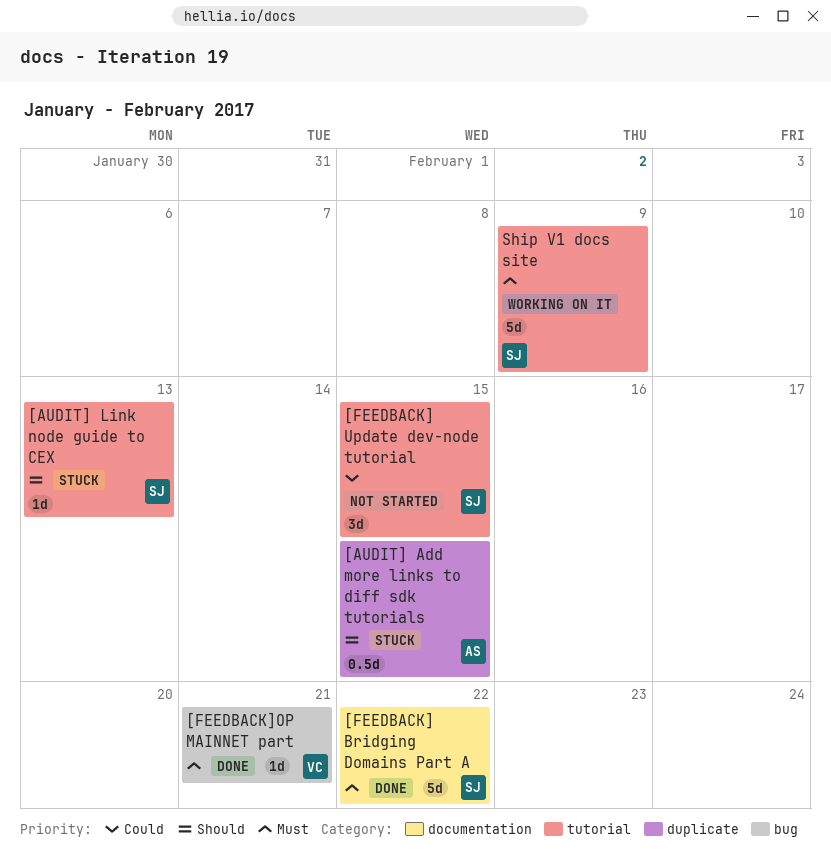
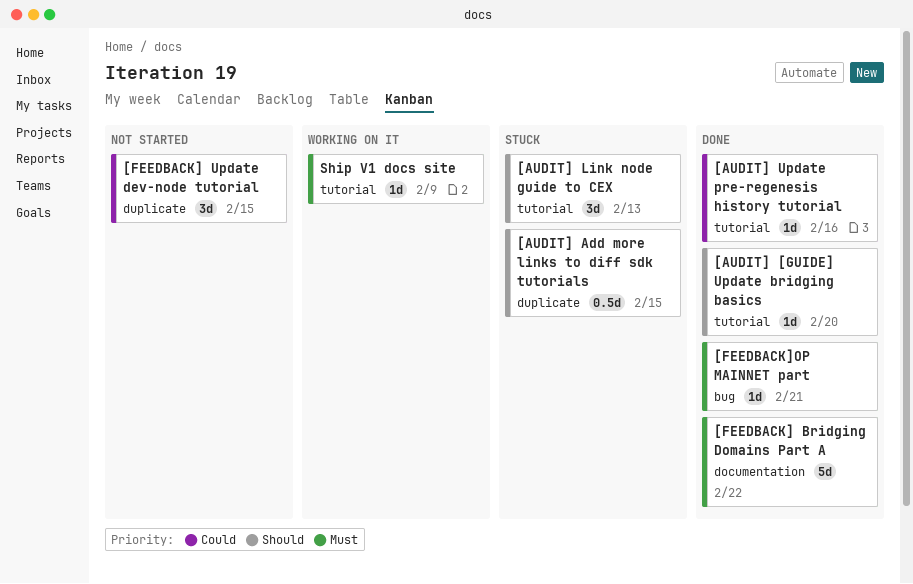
[AUDIT] [GUIDE] Update bridging basics: none -> present
[AUDIT] Link node guide to CEX, estimate: 1d -> 3d
[AUDIT] Update pre-regenesis history tutorial: none -> present
[FEEDBACK] Update dev-node tutorial, label: tutorial -> duplicate
Ship V1 docs site, estimate: 5d -> 1d

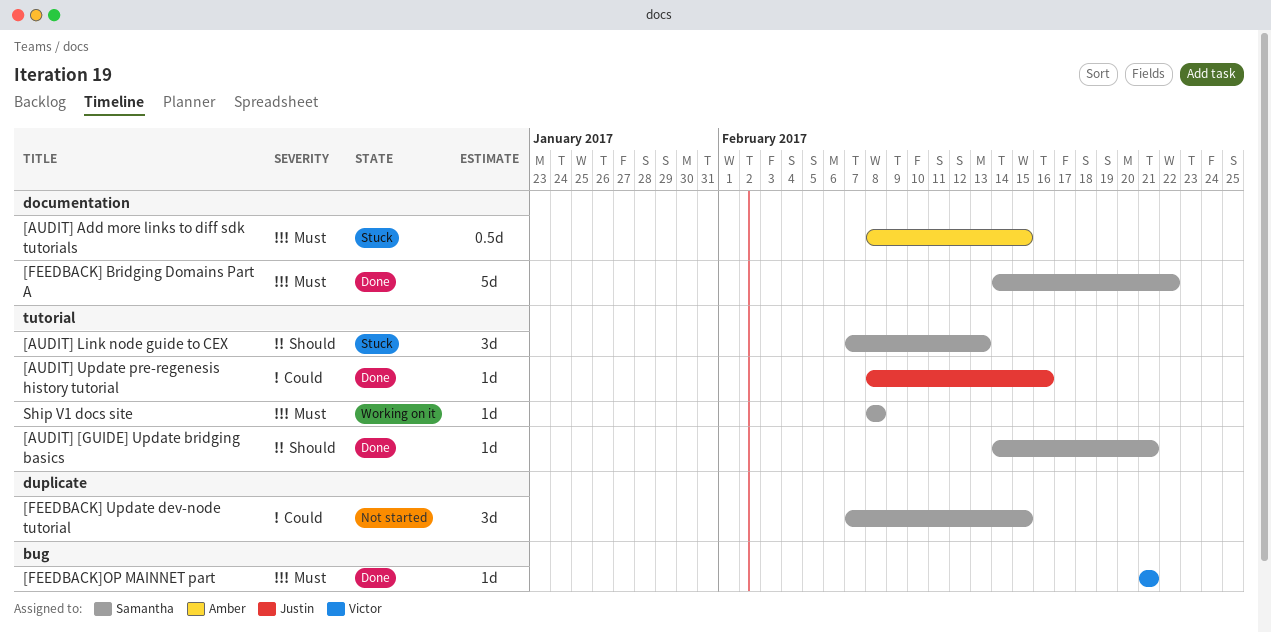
[AUDIT] [GUIDE] Update bridging basics, due: Feb 20 -> Feb 21
[AUDIT] Add more links to diff sdk tutorials, priority: Should -> Must
[AUDIT] Add more links to diff sdk tutorials, label: duplicate -> documentation
Ship V1 docs site, due: Feb 9 -> Feb 8

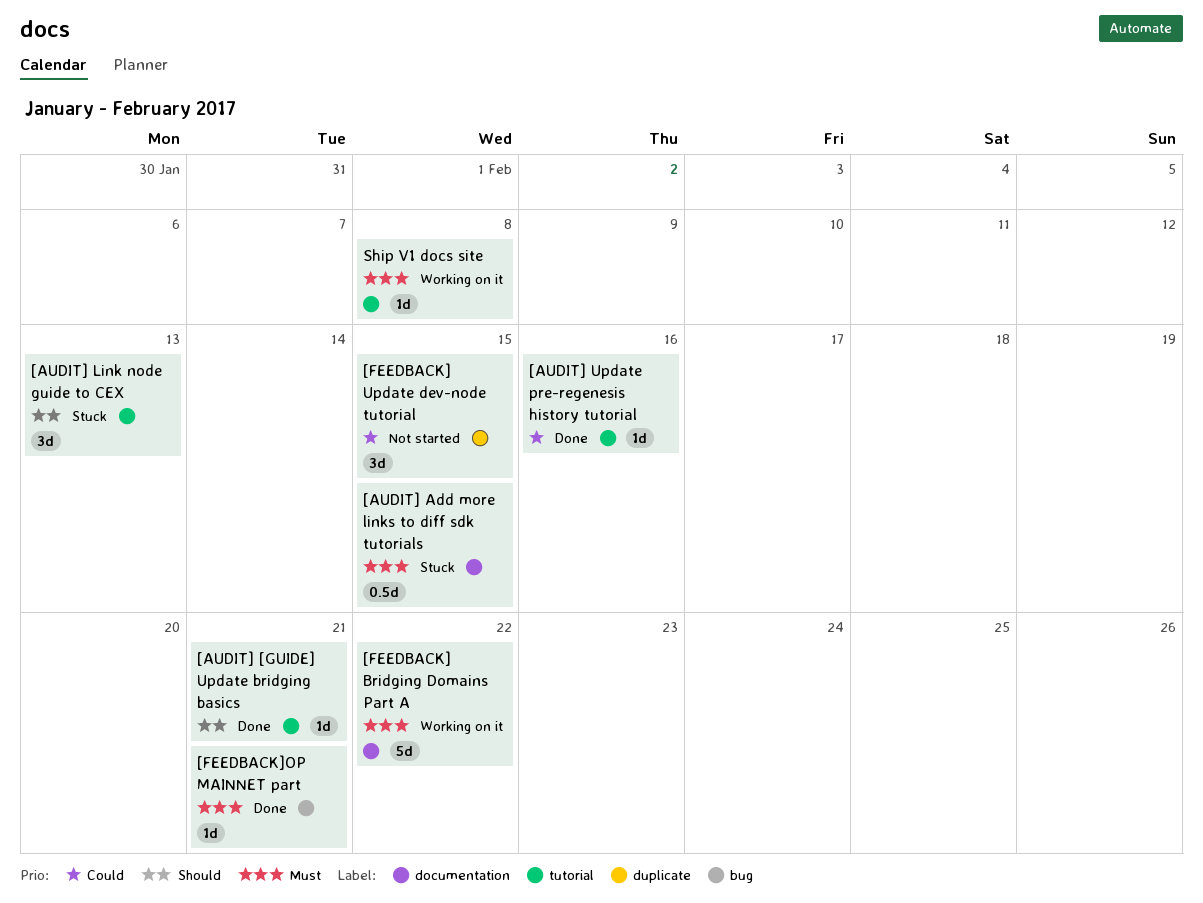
[FEEDBACK] Bridging Domains Part A, status: Done -> Working on it

